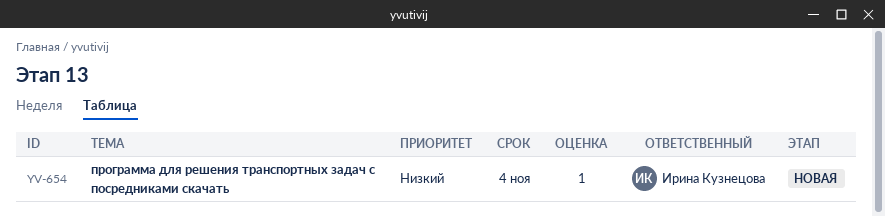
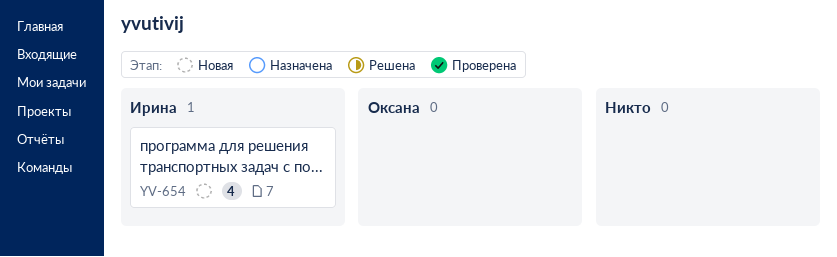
YV-654, estimate: 1 -> 4

